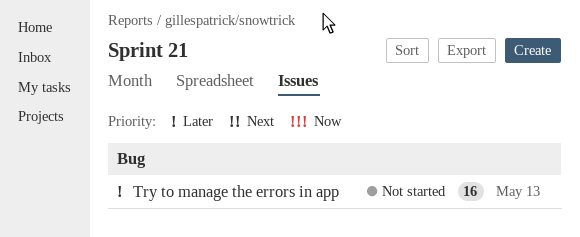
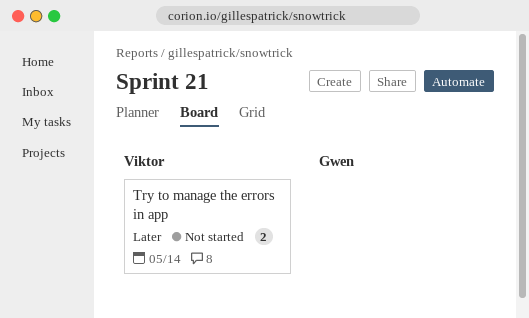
Try to manage the errors in app, estimate: 16 -> 2
Try to manage the errors in app, due: May 13 -> May 14

